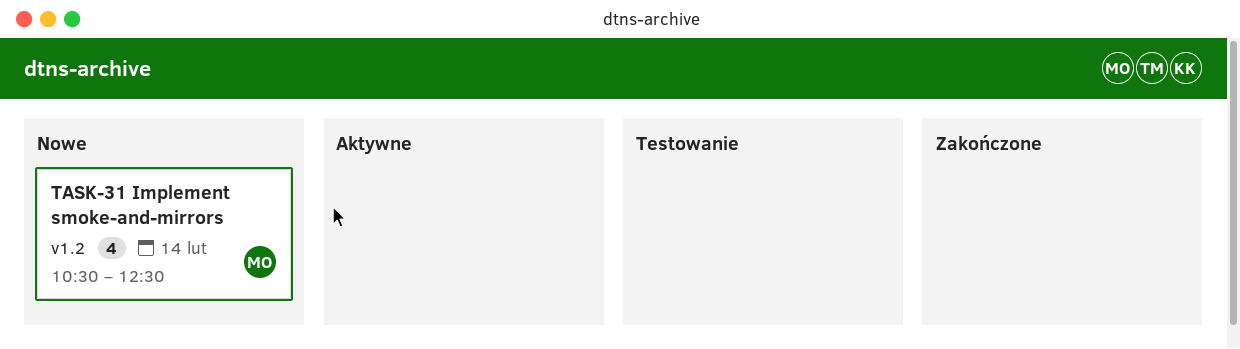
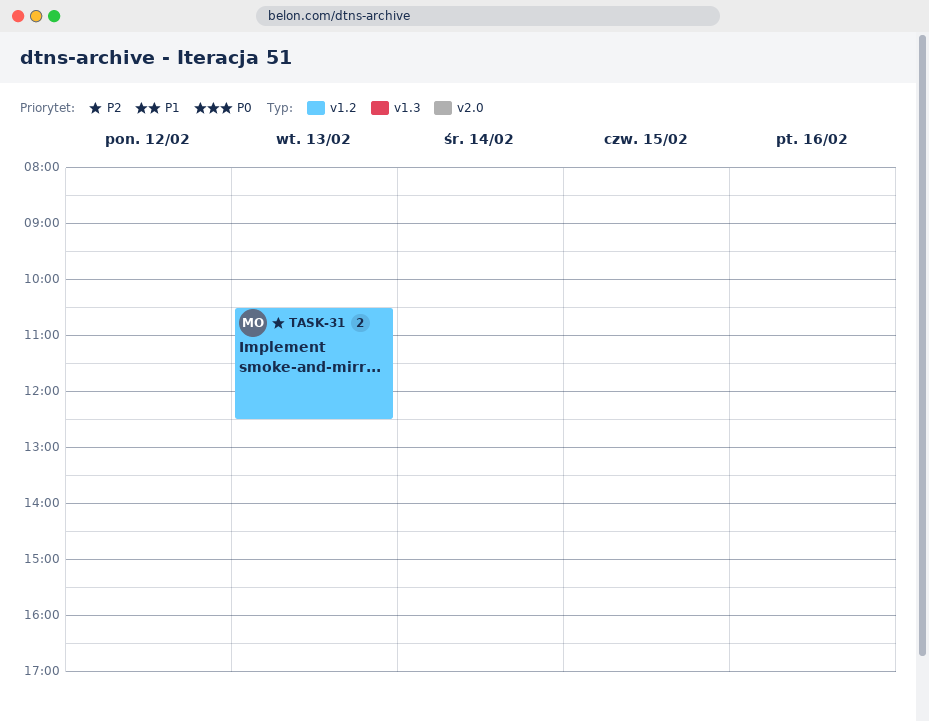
TASK-31, estimate: 4 -> 2
TASK-31, day: Feb 14 -> Feb 13

